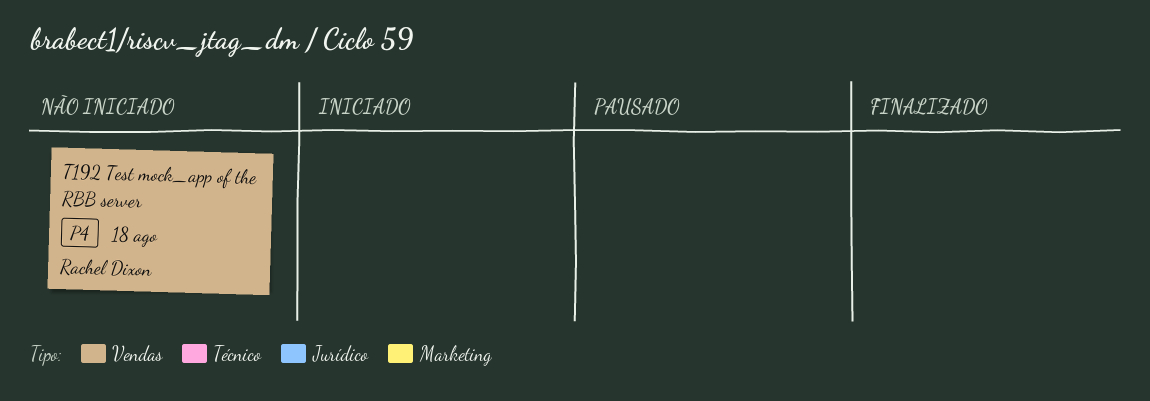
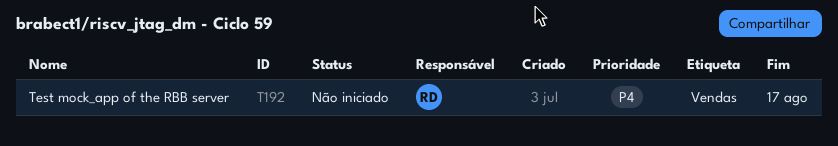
T192, due: Aug 18 -> Aug 17

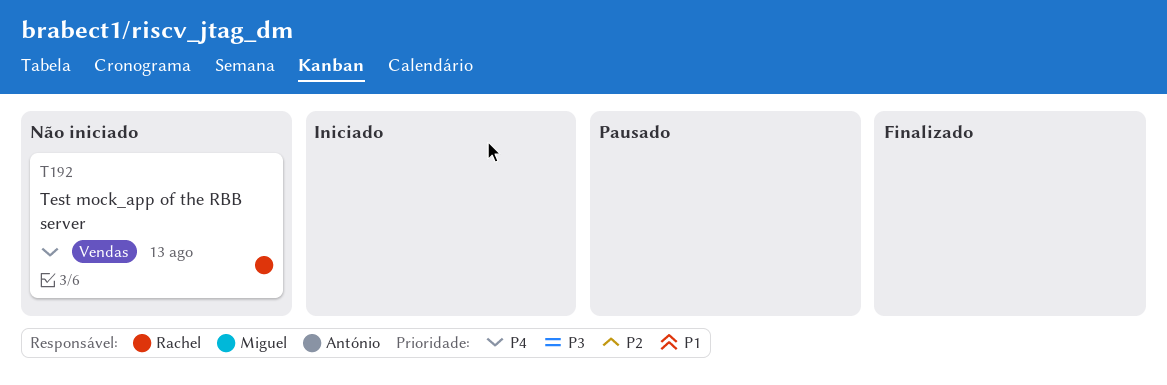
T192, due: Aug 17 -> Aug 13

